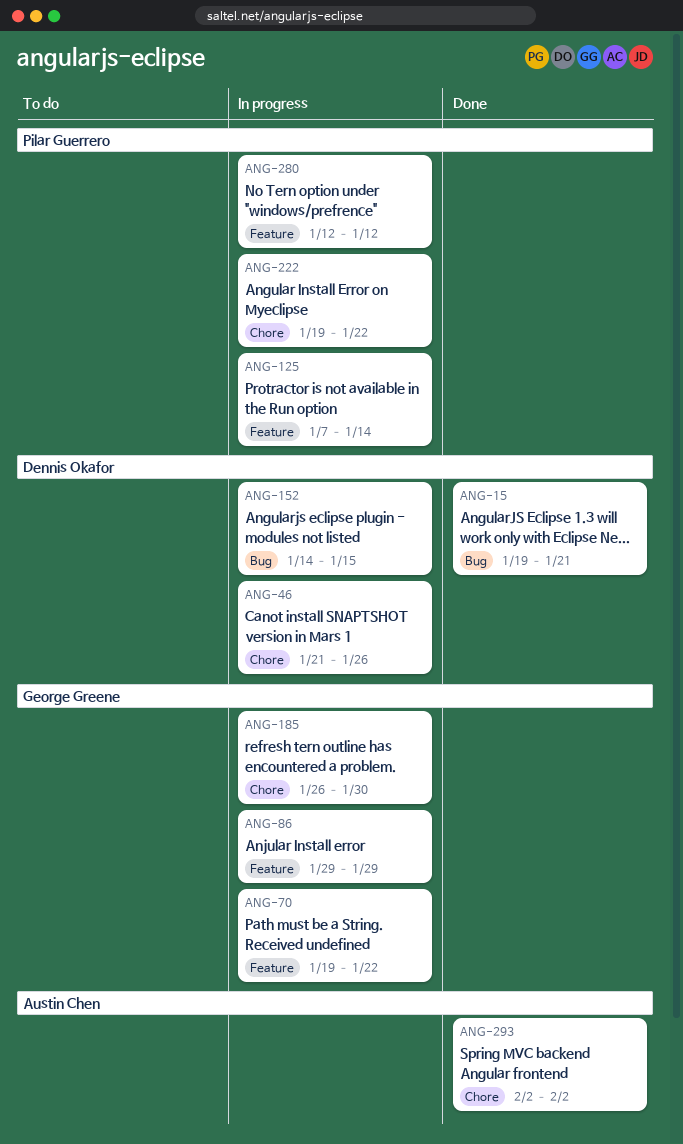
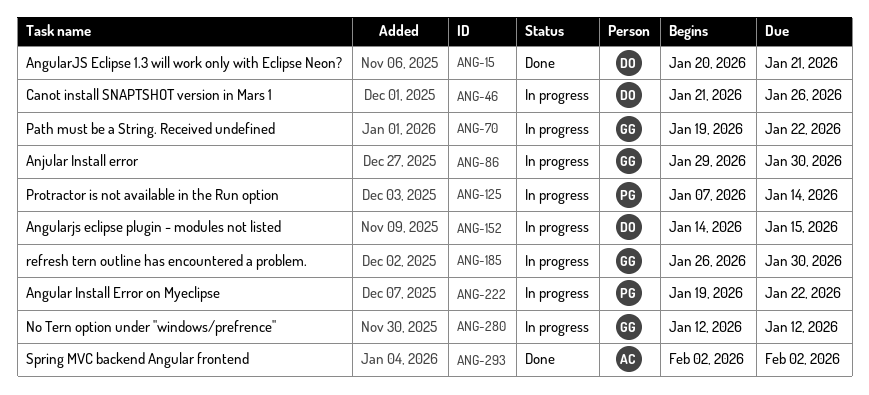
ANG-15, start: Jan 19 -> Jan 20
ANG-86, due: Jan 29 -> Jan 30
ANG-280, owner: Pilar Guerrero -> George Greene

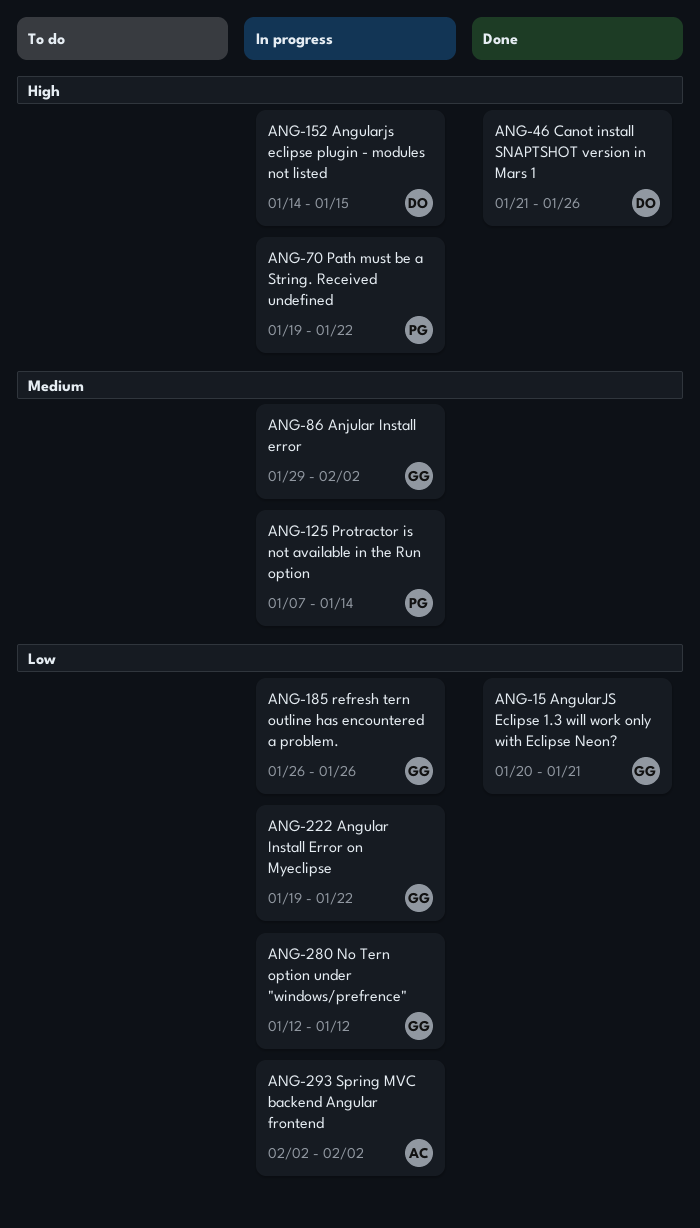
ANG-15, owner: DO -> GG
ANG-46, status: In progress -> Done
ANG-70, owner: GG -> PG
ANG-86, due: Jan 30 -> Feb 2
ANG-185, due: Jan 30 -> Jan 26
ANG-222, owner: PG -> GG
ANG-293, status: Done -> In progress

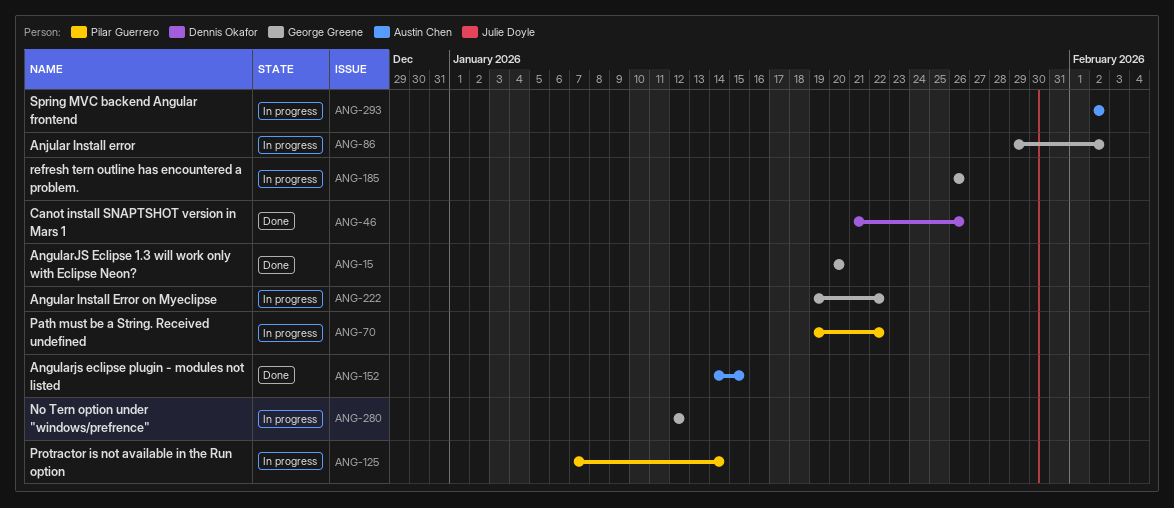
ANG-15, due: Jan 21 -> Jan 20
ANG-152, status: In progress -> Done
ANG-152, owner: Dennis Okafor -> Austin Chen

